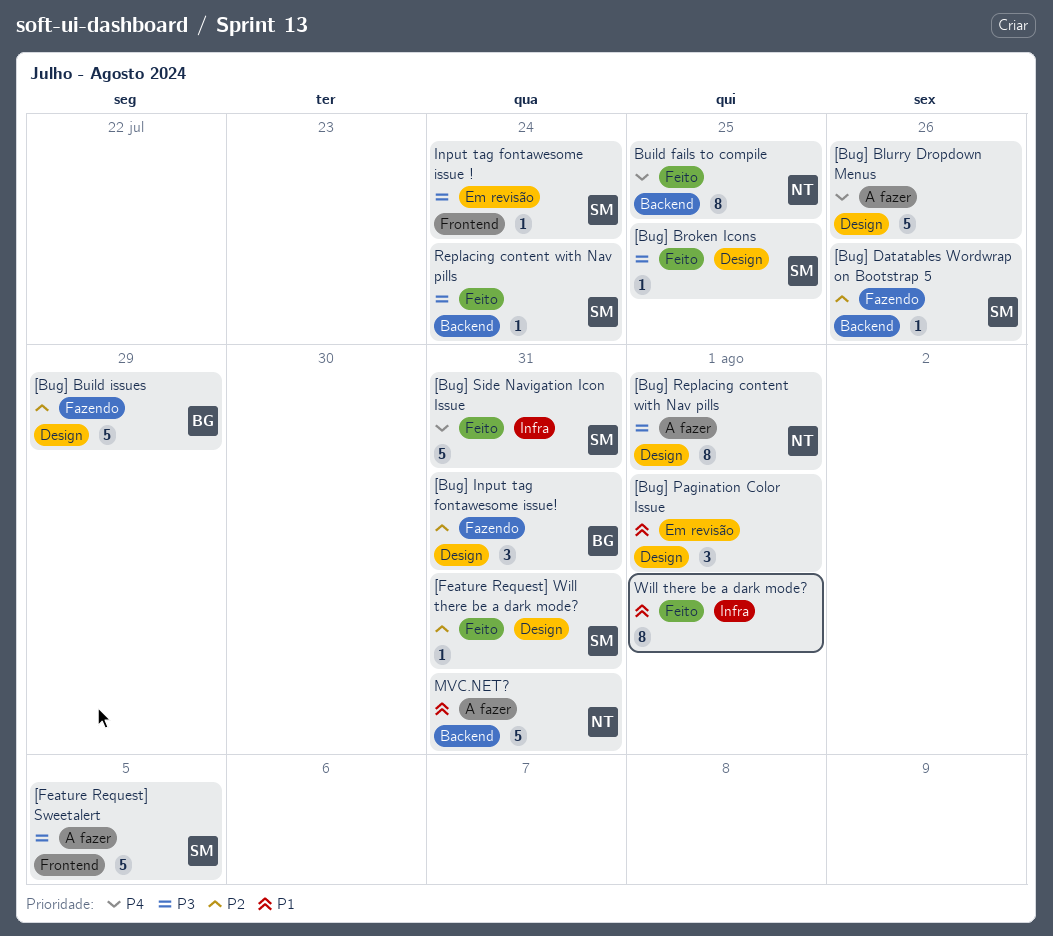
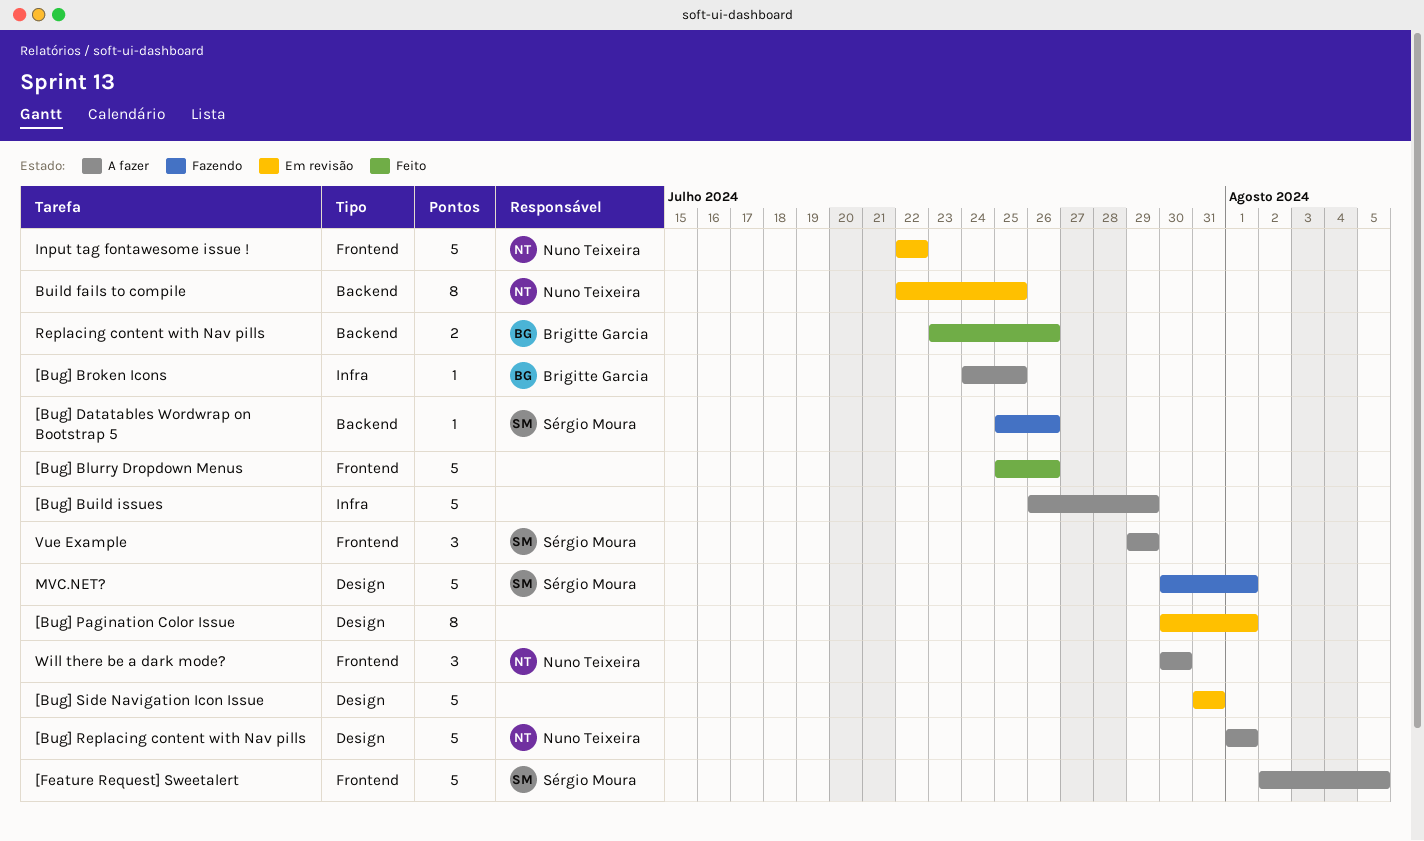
[Bug] Blurry Dropdown Menus, status: A fazer -> Feito
[Bug] Blurry Dropdown Menus, label: Design -> Frontend
[Bug] Broken Icons, status: Feito -> A fazer
[Bug] Broken Icons, owner: Sérgio Moura -> Brigitte Garcia
[Bug] Broken Icons, label: Design -> Infra
[Bug] Build issues, status: Fazendo -> A fazer
[Bug] Build issues, owner: Brigitte Garcia -> none
[Bug] Build issues, label: Design -> Infra
[Bug] Input tag fontawesome issue!: present -> none
[Bug] Pagination Color Issue, estimate: 3 -> 8
[Bug] Replacing content with Nav pills, estimate: 8 -> 5
[Bug] Side Navigation Icon Issue, status: Feito -> Em revisão
[Bug] Side Navigation Icon Issue, owner: Sérgio Moura -> none
[Bug] Side Navigation Icon Issue, label: Infra -> Design
[Feature Request] Will there be a dark mode?: present -> none
Build fails to compile, status: Feito -> Em revisão
Input tag fontawesome issue !, owner: Sérgio Moura -> Nuno Teixeira
Input tag fontawesome issue !, estimate: 1 -> 5
Input tag fontawesome issue !, due: Jul 24 -> Jul 22
MVC.NET?, status: A fazer -> Fazendo
MVC.NET?, owner: Nuno Teixeira -> Sérgio Moura
MVC.NET?, label: Backend -> Design
MVC.NET?, due: Jul 31 -> Aug 1
Replacing content with Nav pills, owner: Sérgio Moura -> Brigitte Garcia
Replacing content with Nav pills, estimate: 1 -> 2
Replacing content with Nav pills, due: Jul 24 -> Jul 26
Vue Example: none -> present
Will there be a dark mode?, status: Feito -> A fazer
Will there be a dark mode?, owner: none -> Nuno Teixeira
Will there be a dark mode?, label: Infra -> Frontend
Will there be a dark mode?, estimate: 8 -> 3
Will there be a dark mode?, due: Aug 1 -> Jul 30

